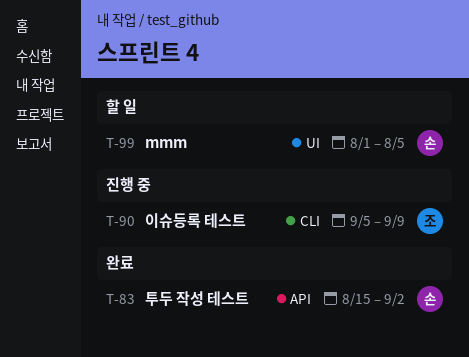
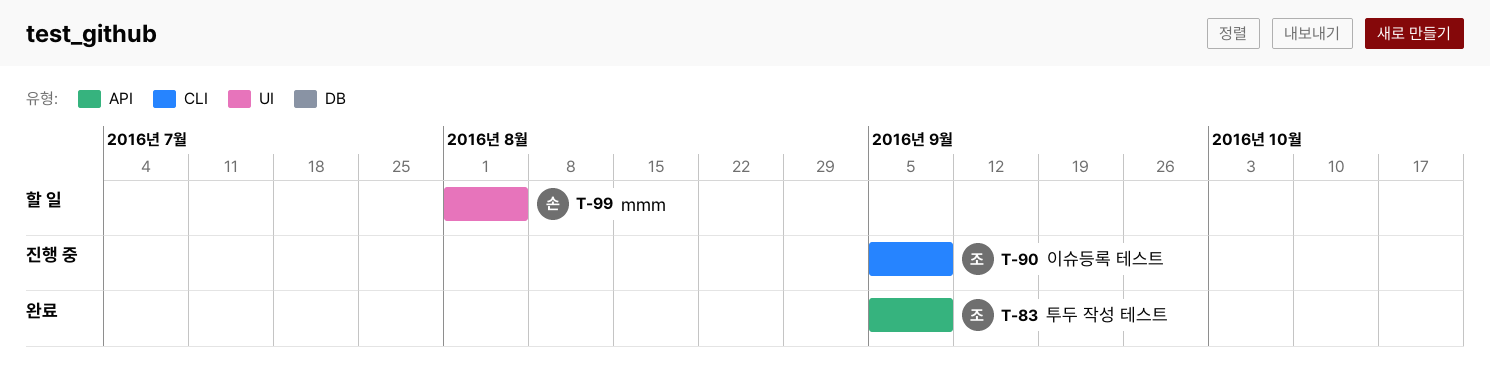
T-83, owner: 손 -> 조
T-83, start: Aug 15 -> Sep 5
T-83, due: Sep 2 -> Sep 9

